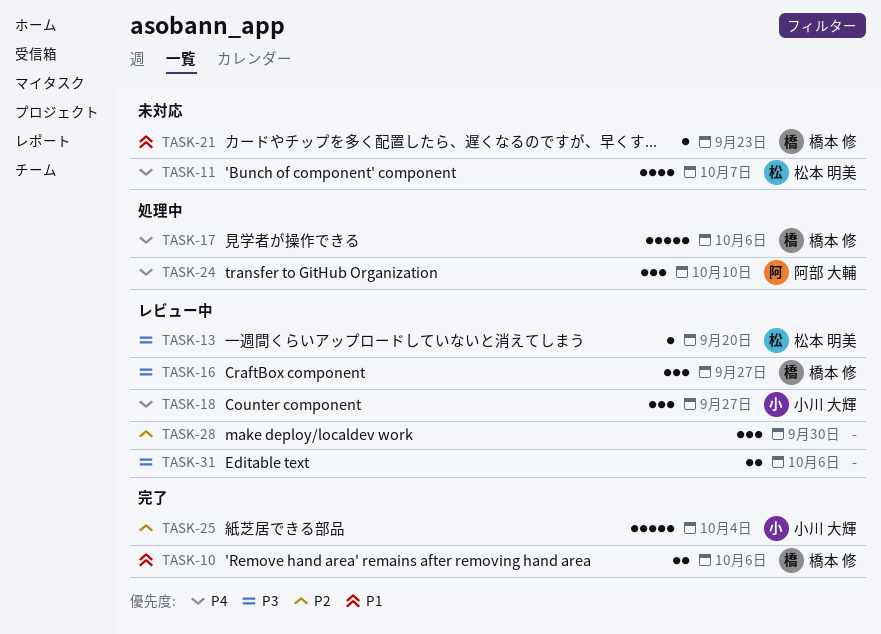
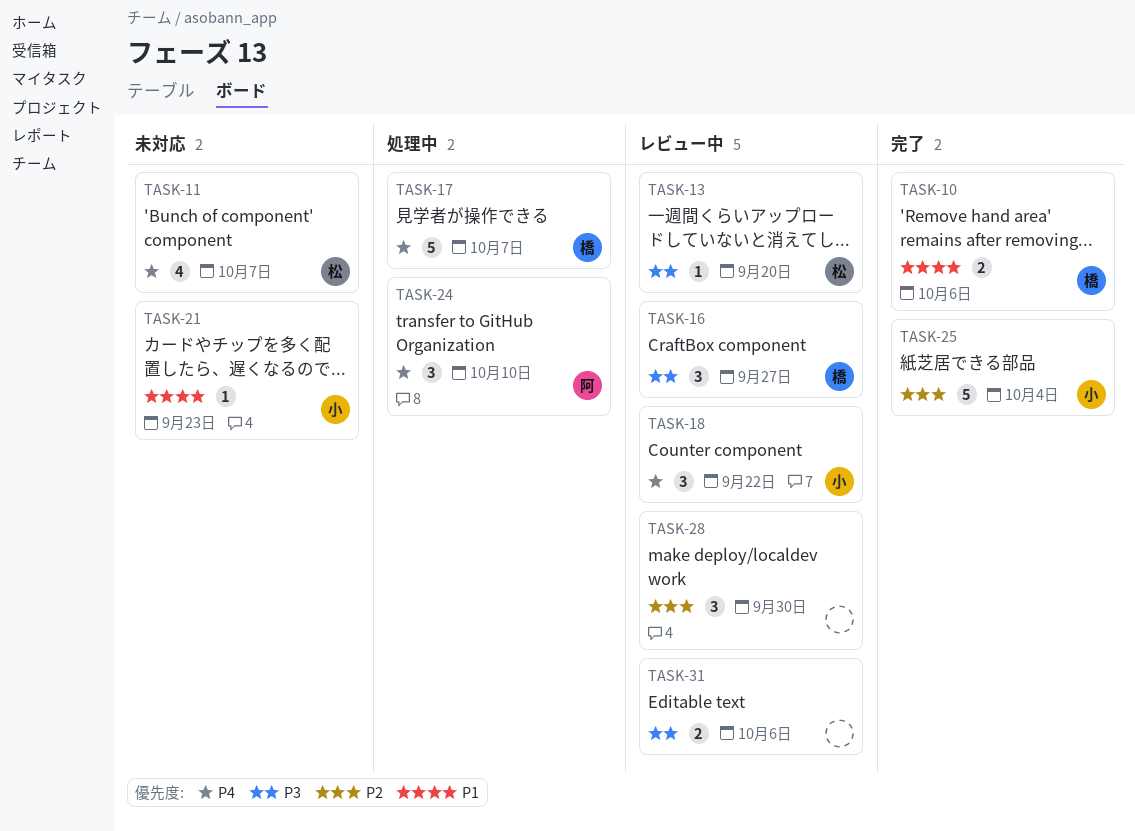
TASK-17, due: Oct 6 -> Oct 7
TASK-18, due: Sep 27 -> Sep 22
TASK-21, owner: 橋本 修 -> 小川 大輝

